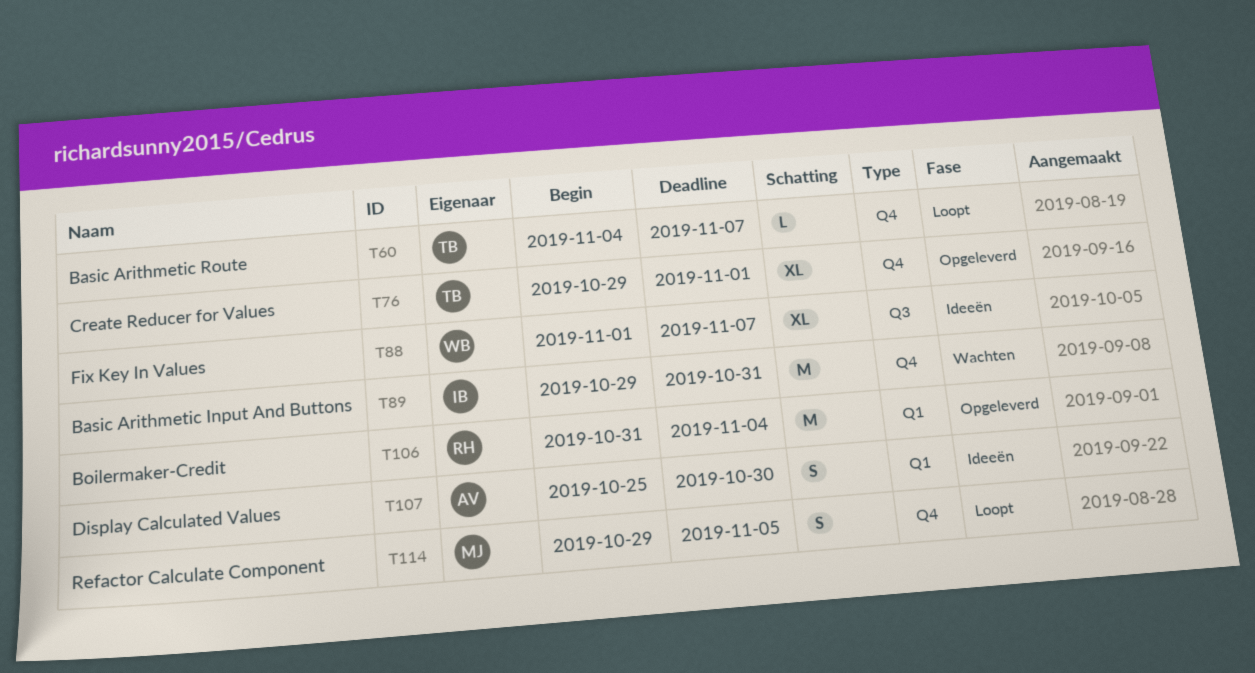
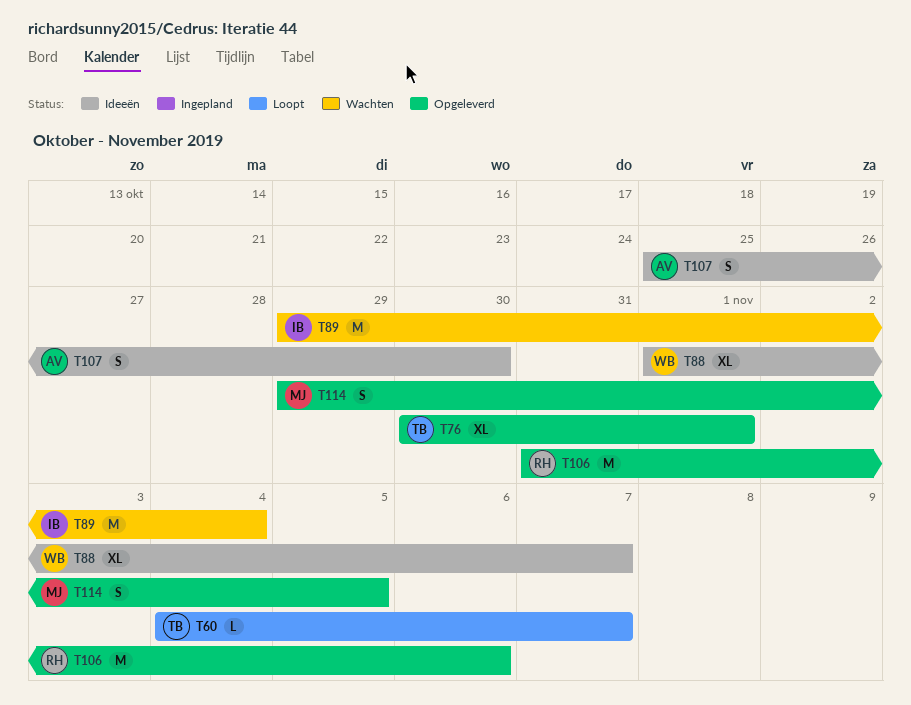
T76, start: Oct 29 -> Oct 30
T89, due: Oct 31 -> Nov 4
T106, due: Nov 4 -> Nov 6
T114, status: Loopt -> Opgeleverd

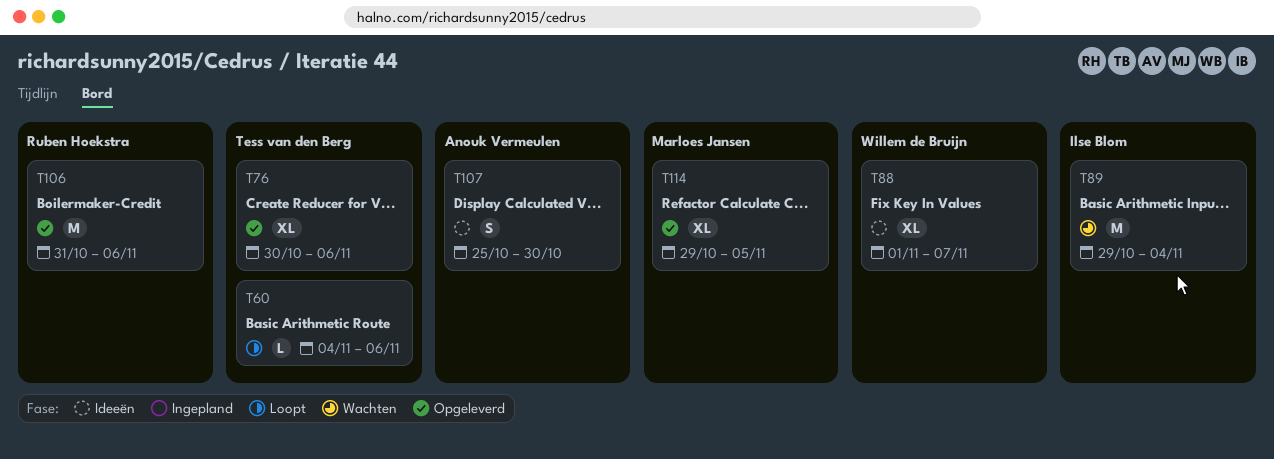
T60, due: Nov 7 -> Nov 6
T76, due: Nov 1 -> Nov 6
T114, estimate: S -> XL

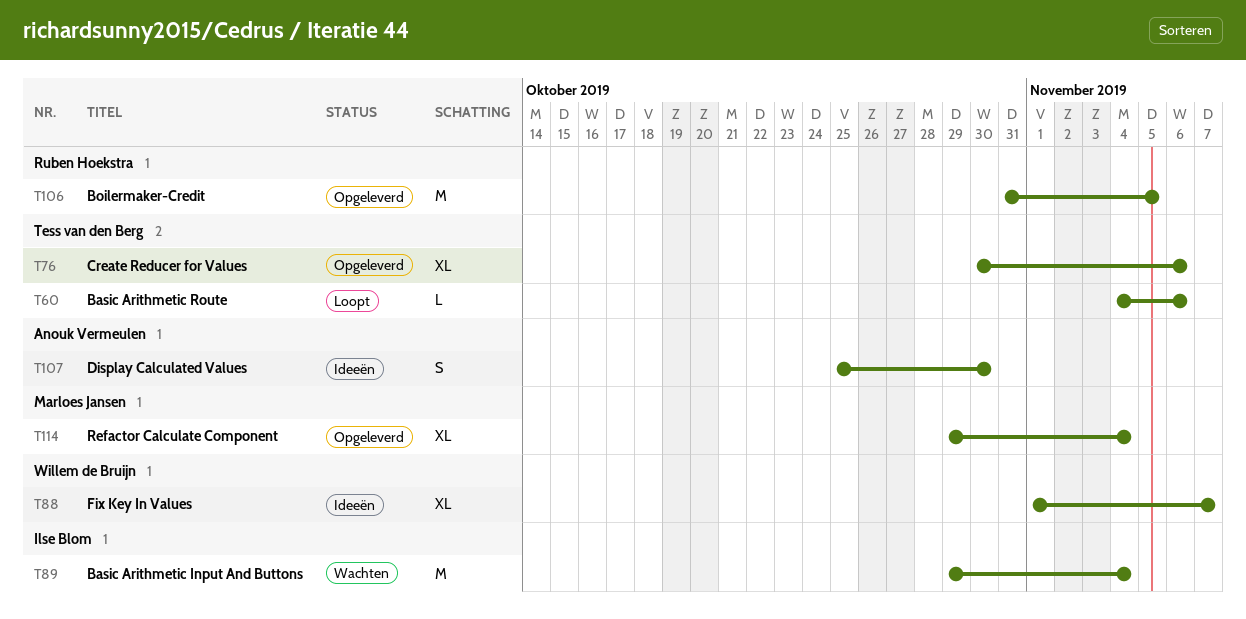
T106, due: Nov 6 -> Nov 5
T114, due: Nov 5 -> Nov 4

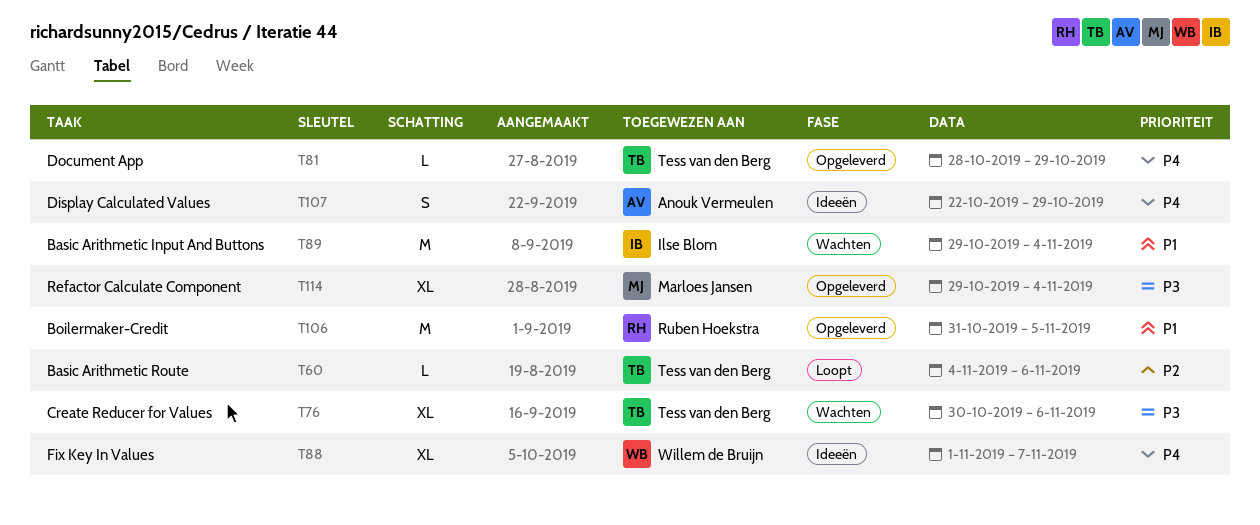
T76, status: Opgeleverd -> Wachten
T81: none -> present
T107, start: Oct 25 -> Oct 22
T107, due: Oct 30 -> Oct 29

